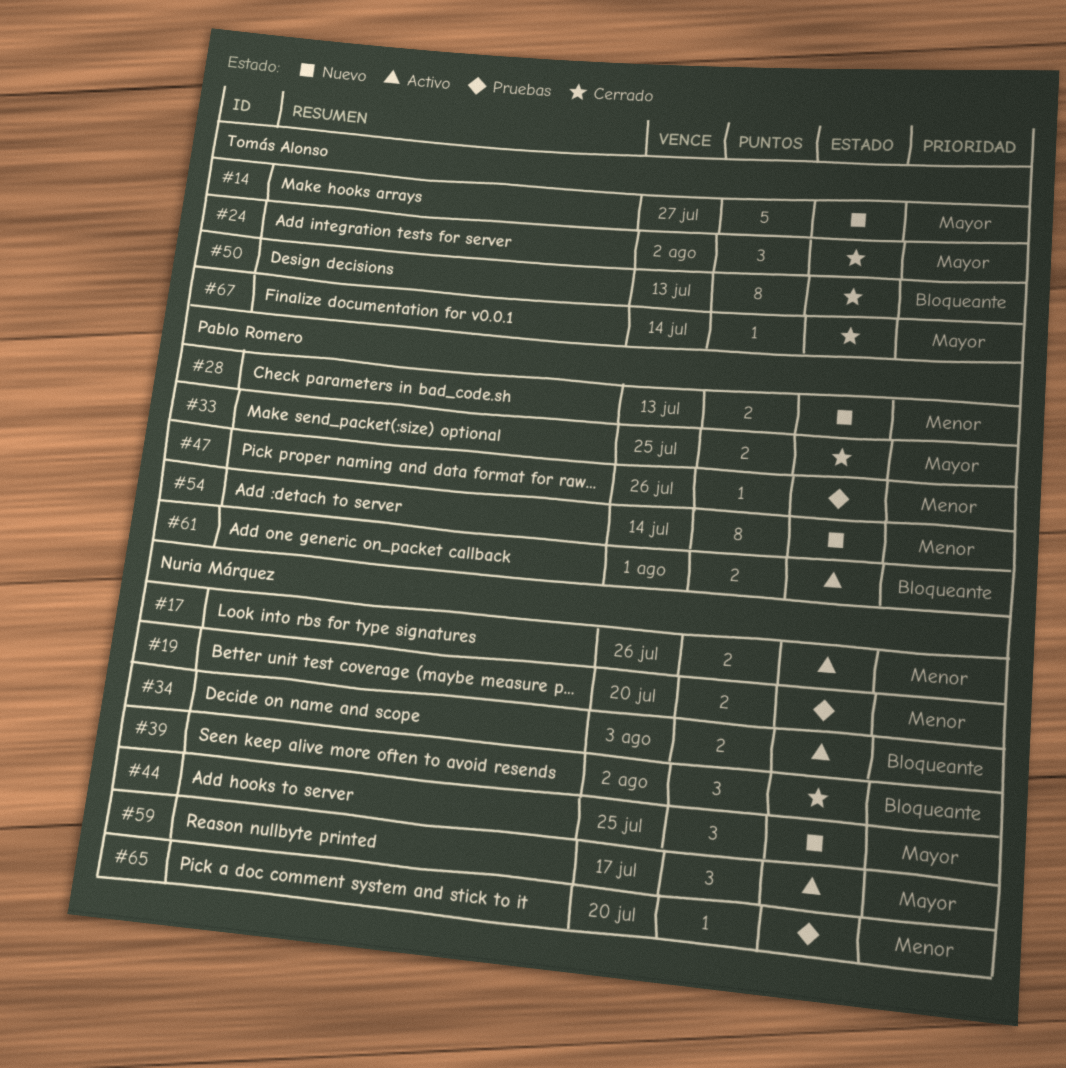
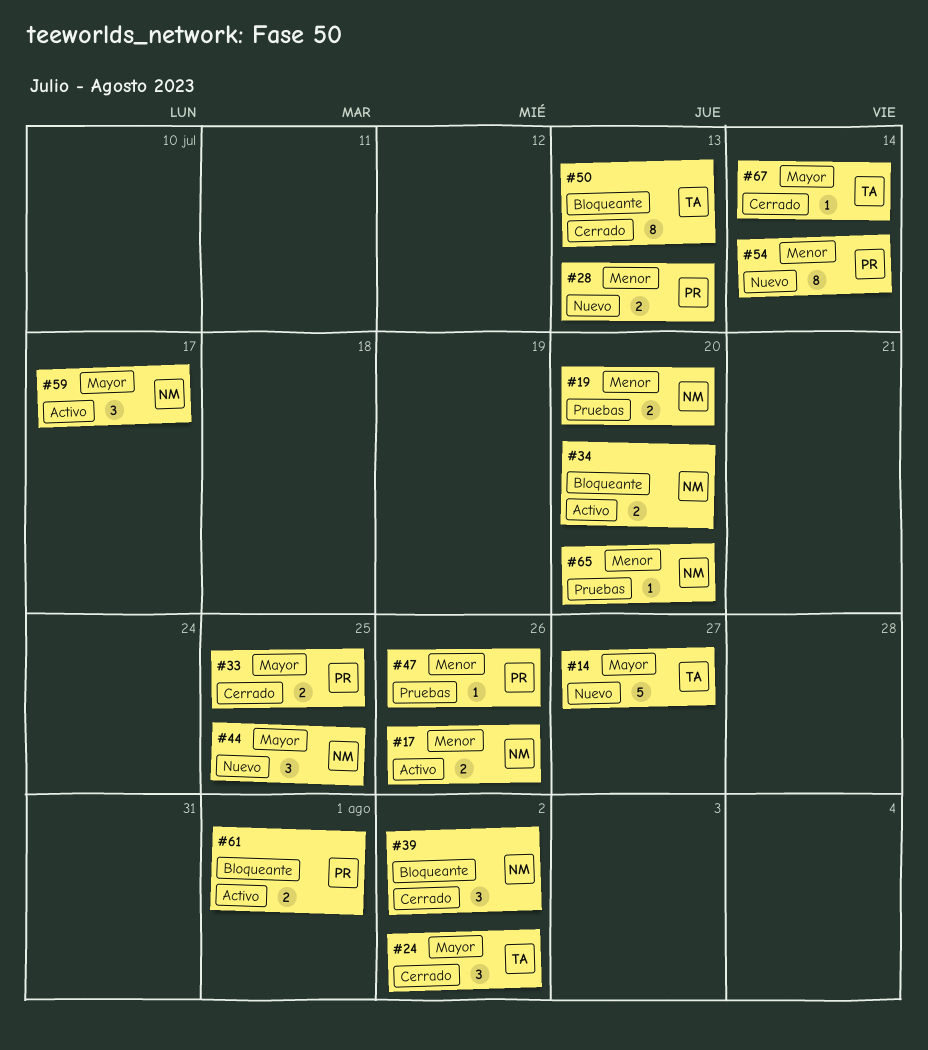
#34, due: Aug 3 -> Jul 20

